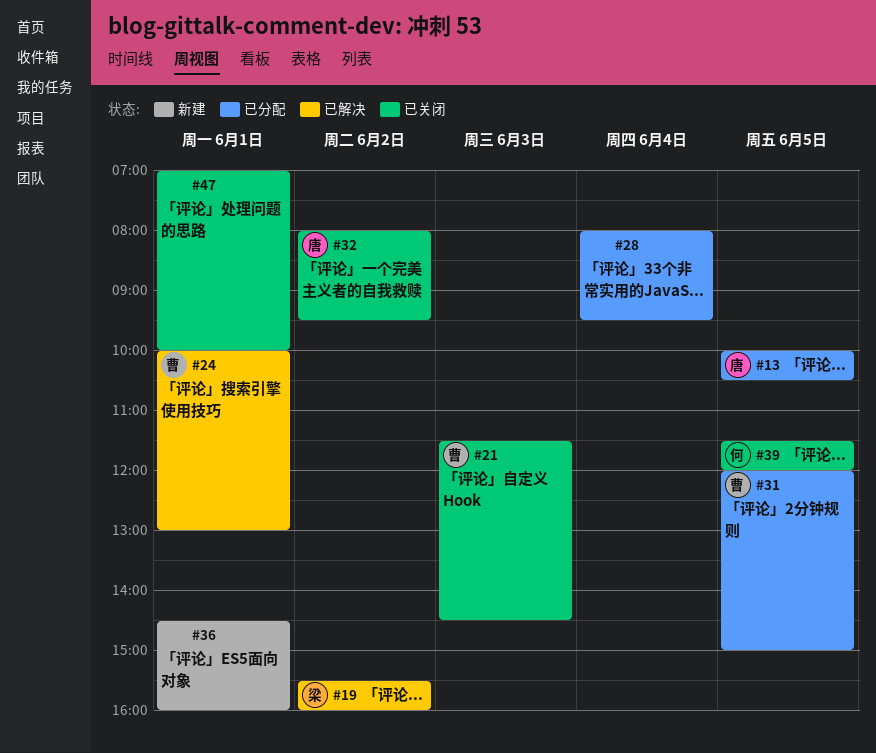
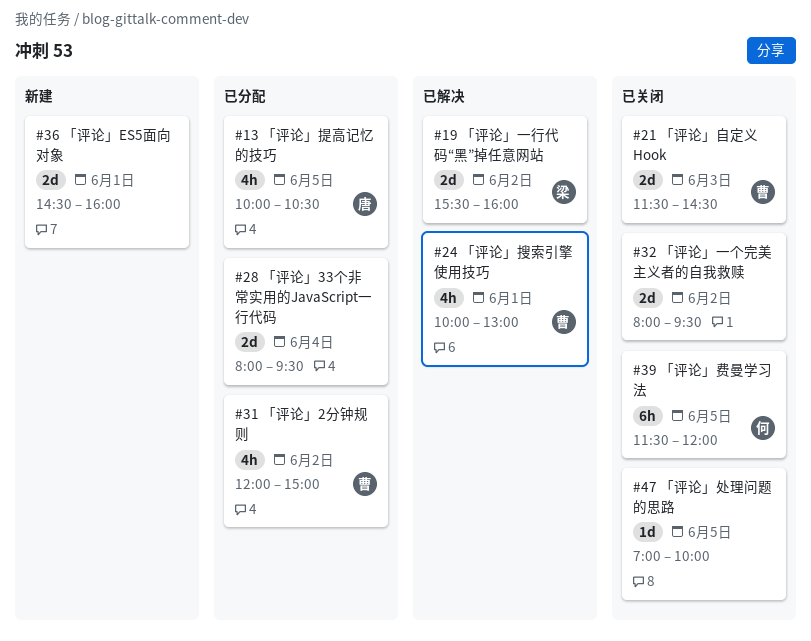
#31, day: Jun 5 -> Jun 2
#32, owner: 唐 -> none
#47, day: Jun 1 -> Jun 5

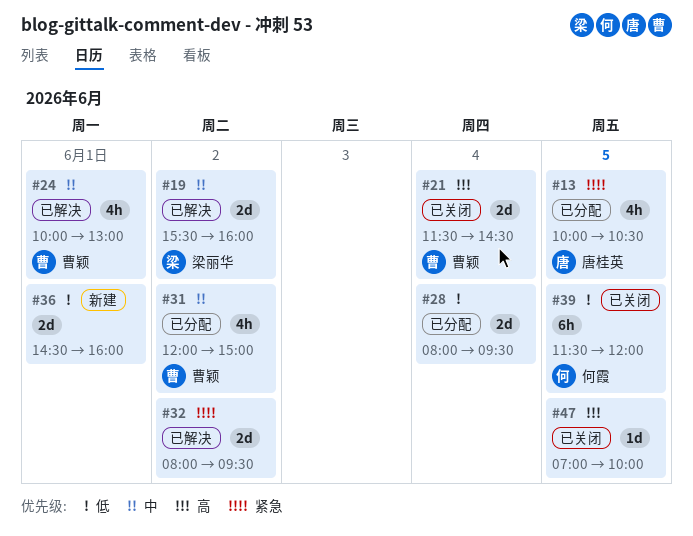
#21, day: Jun 3 -> Jun 4
#32, status: 已关闭 -> 已解决

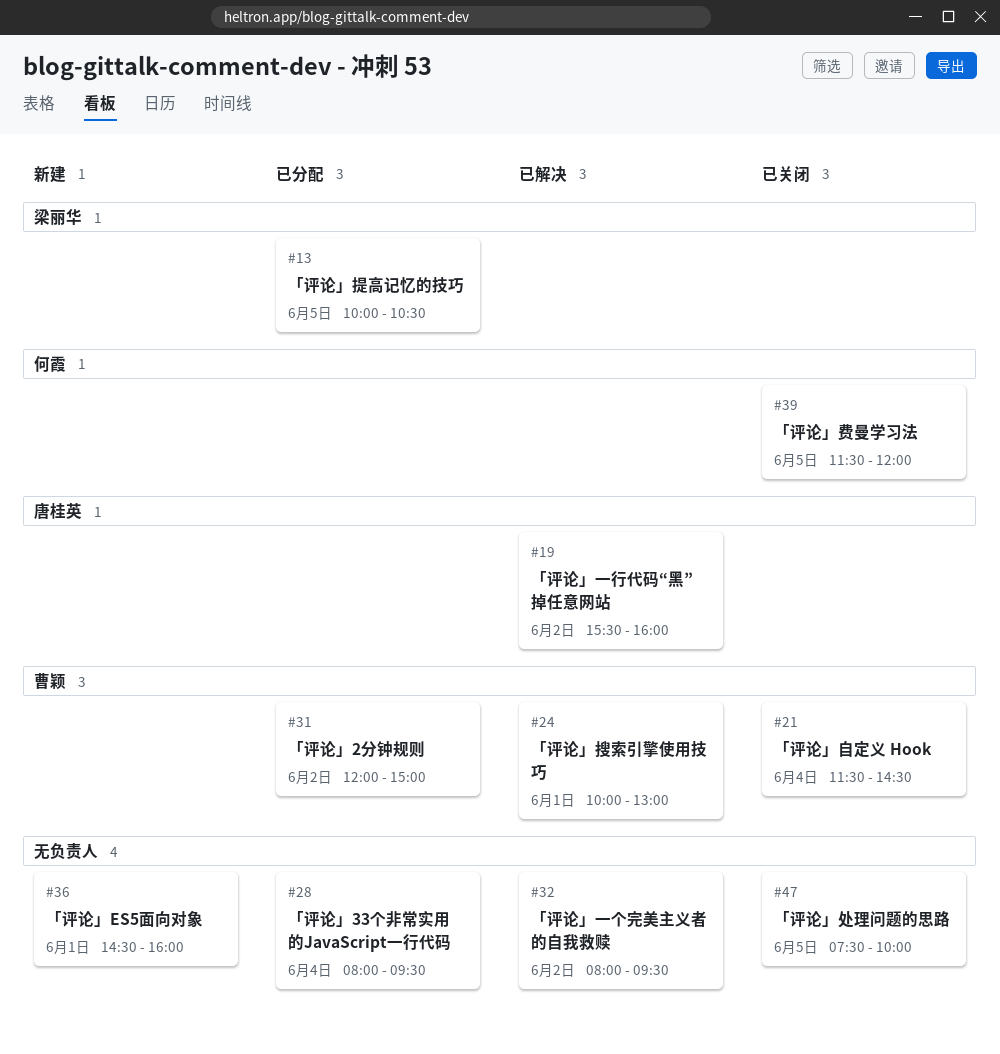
#13, owner: 唐桂英 -> 梁丽华
#19, owner: 梁丽华 -> 唐桂英
#47, begins: 07:00 -> 07:30

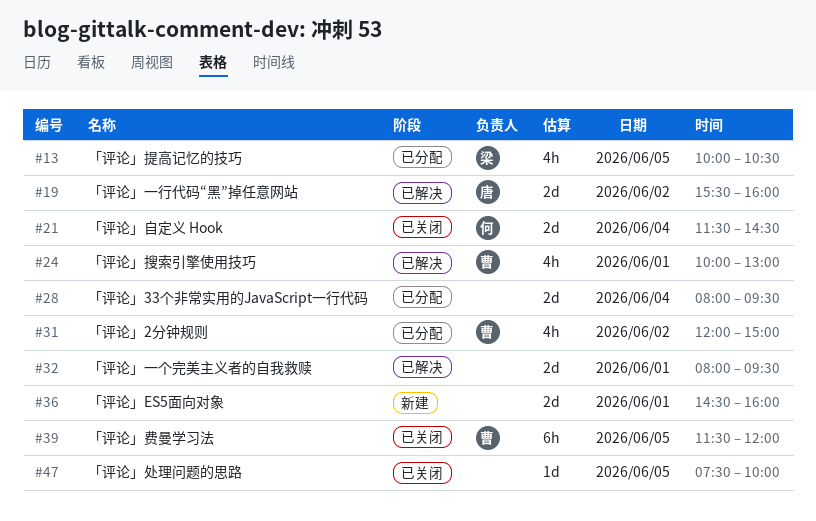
#21, owner: 曹颖 -> 何霞
#32, day: Jun 2 -> Jun 1
#39, owner: 何霞 -> 曹颖

